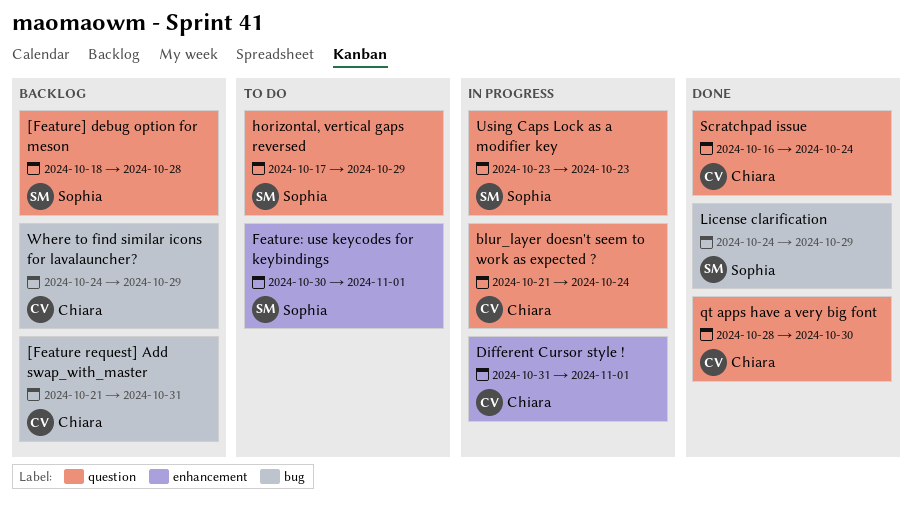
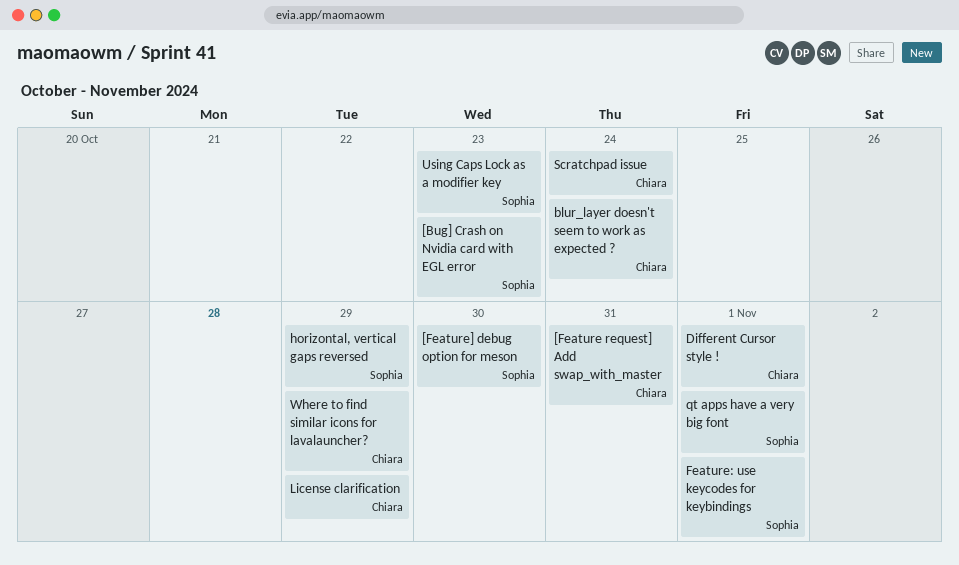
[Bug] Crash on Nvidia card with EGL error: none -> present
[Feature] debug option for meson, due: Oct 28 -> Oct 30
License clarification, owner: Sophia -> Chiara
qt apps have a very big font, owner: Chiara -> Sophia
qt apps have a very big font, due: Oct 30 -> Nov 1

